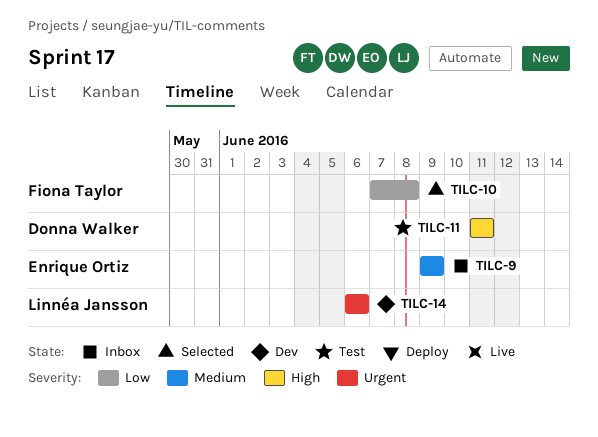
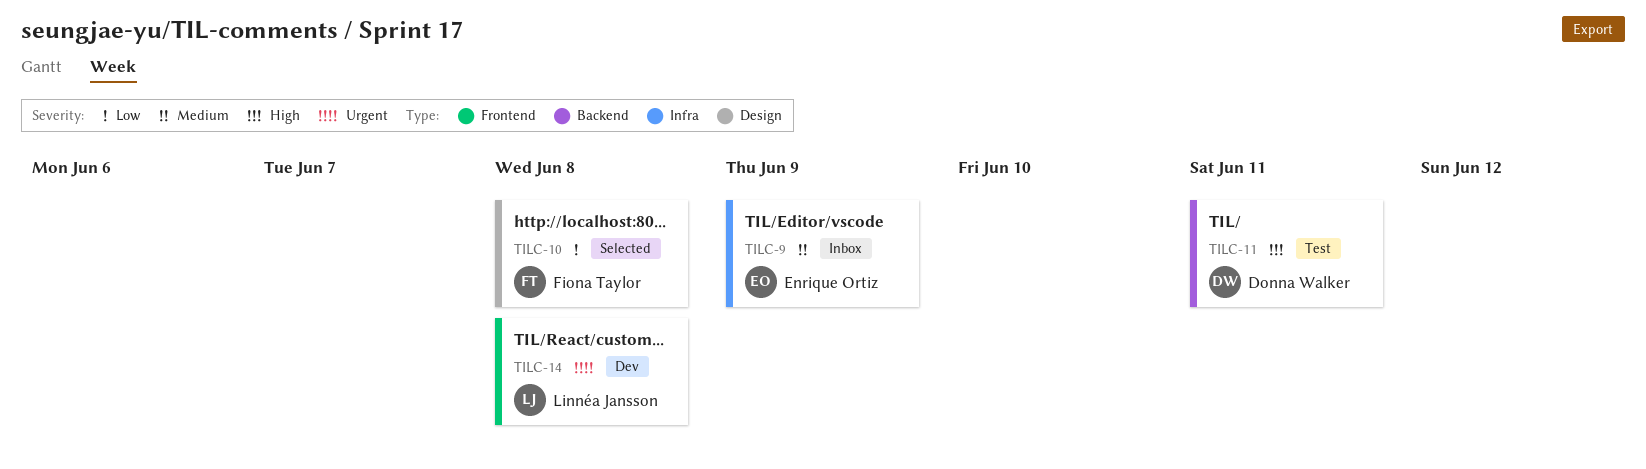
TILC-14, due: Jun 6 -> Jun 8

